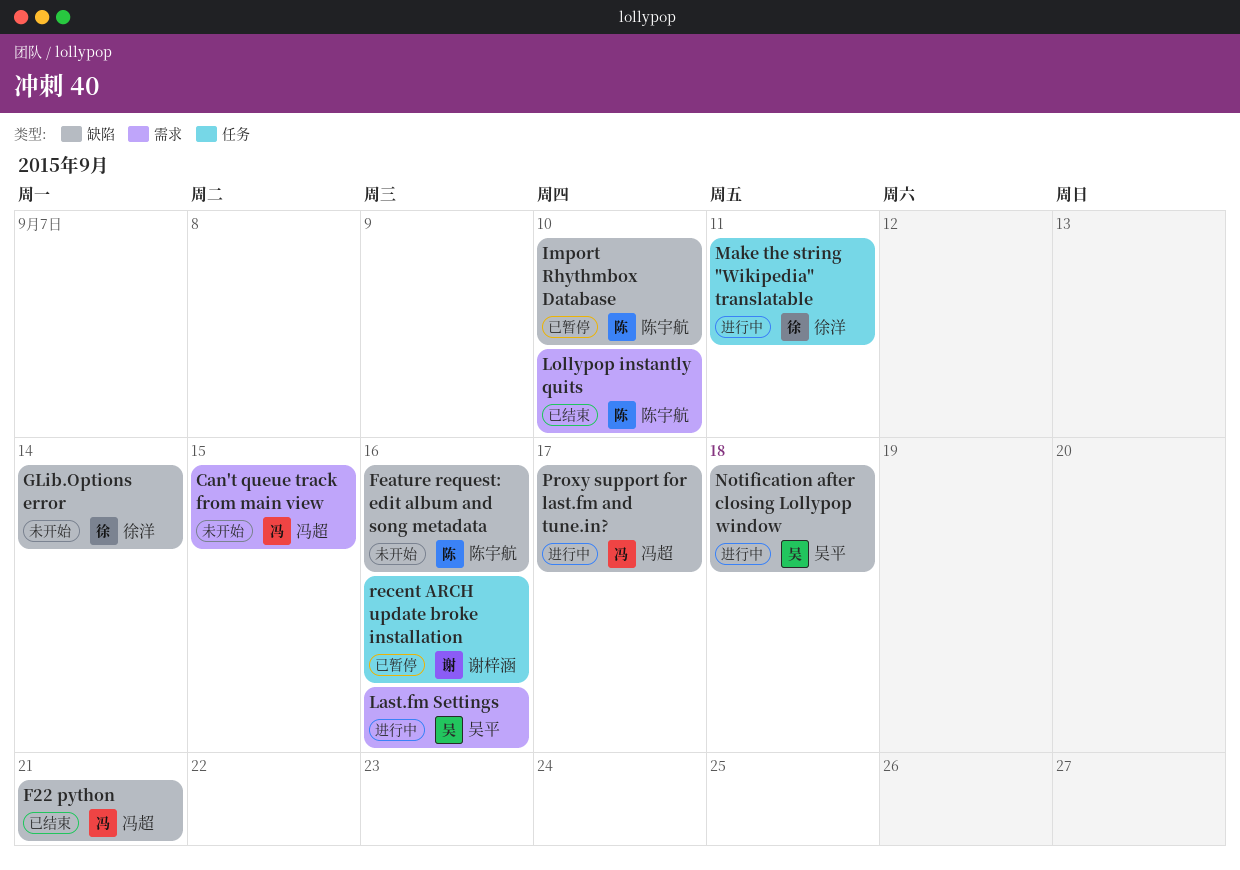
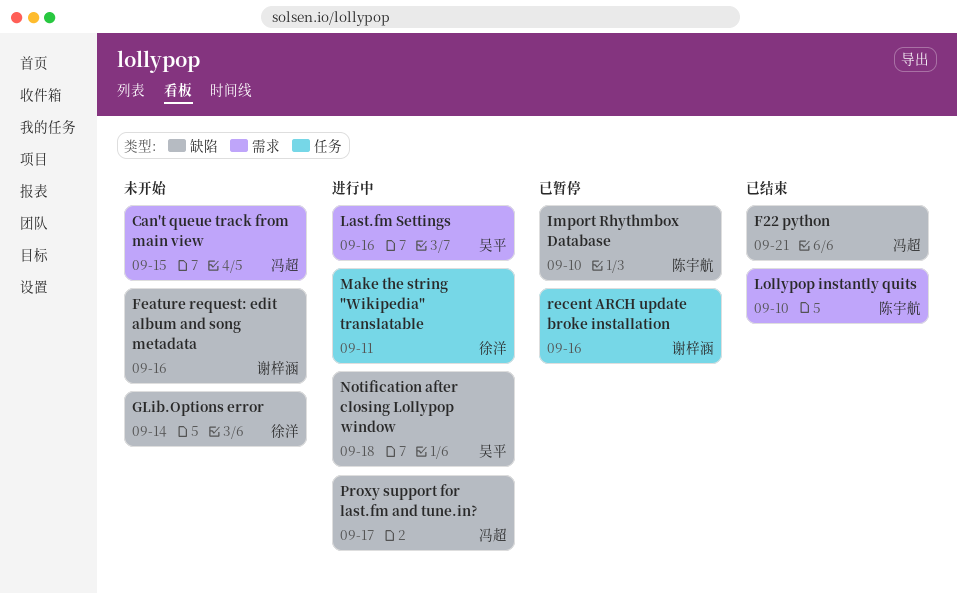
Feature request: edit album and song metadata, owner: 陈宇航 -> 谢梓涵

